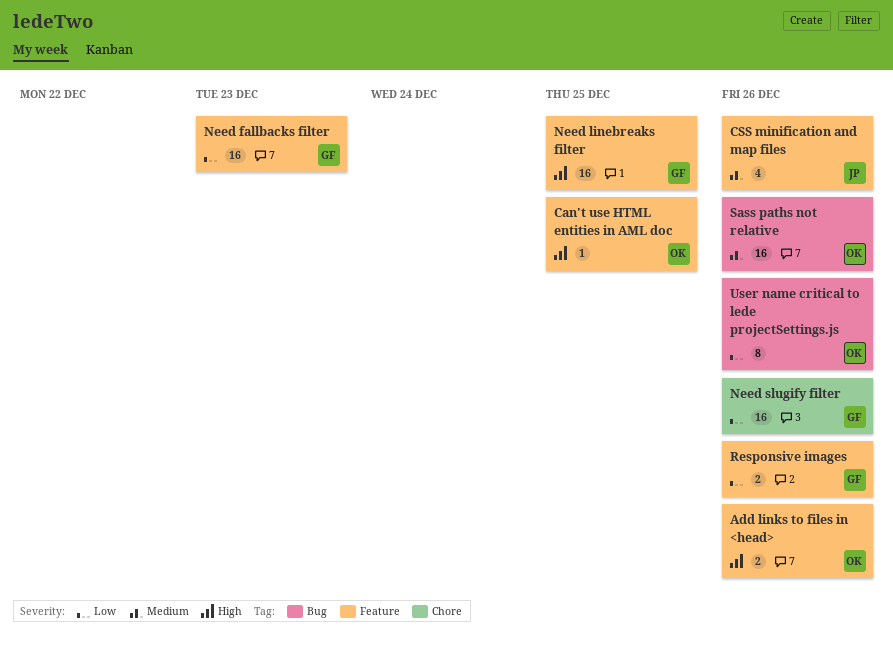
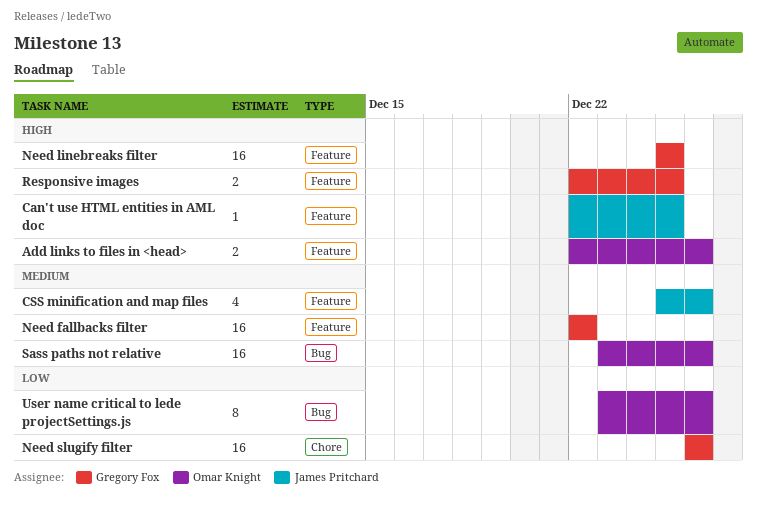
Can't use HTML entities in AML doc, owner: Omar Knight -> James Pritchard
Need fallbacks filter, priority: Low -> Medium
Need fallbacks filter, due: Dec 23 -> Dec 22
Responsive images, priority: Low -> High
Responsive images, due: Dec 26 -> Dec 25

